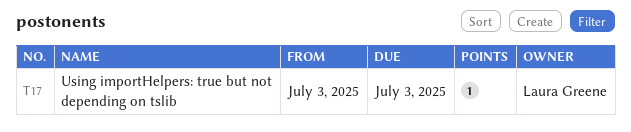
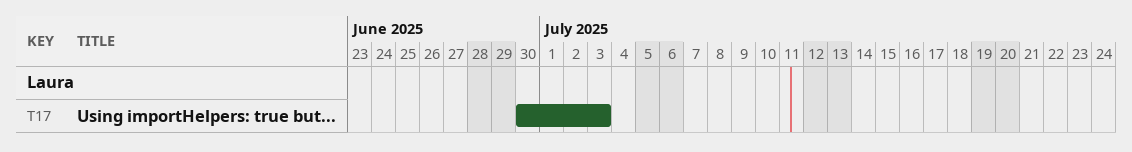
T17, start: Jul 3 -> Jun 30

